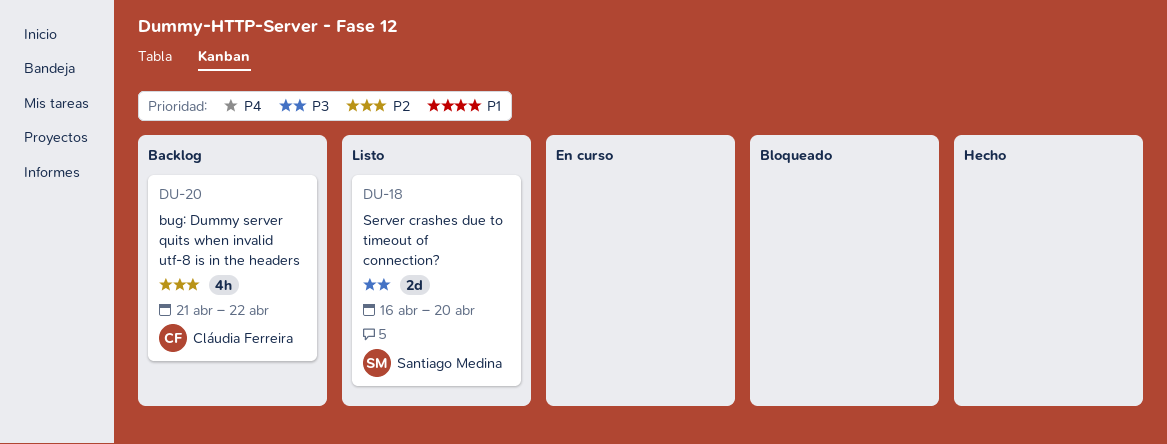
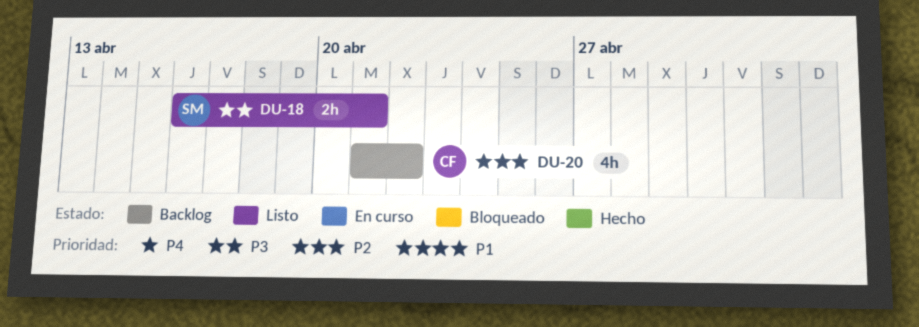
DU-18, estimate: 2d -> 2h
DU-18, due: Apr 20 -> Apr 21

